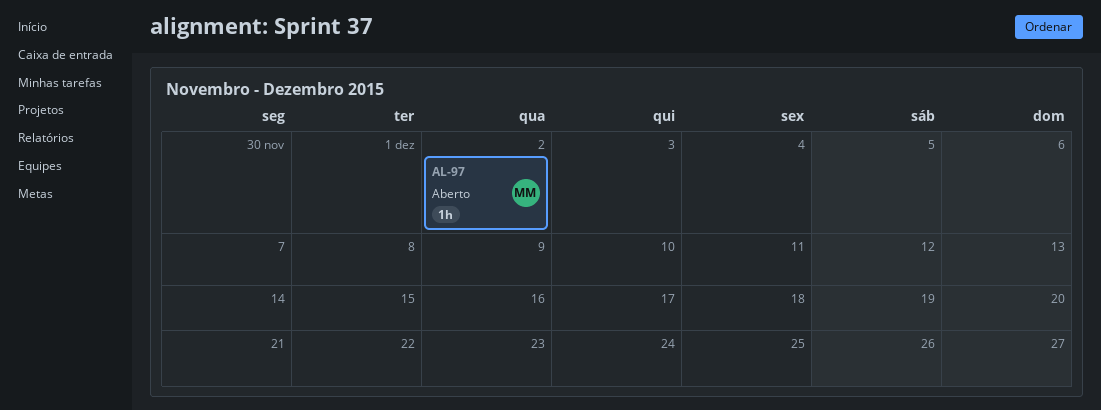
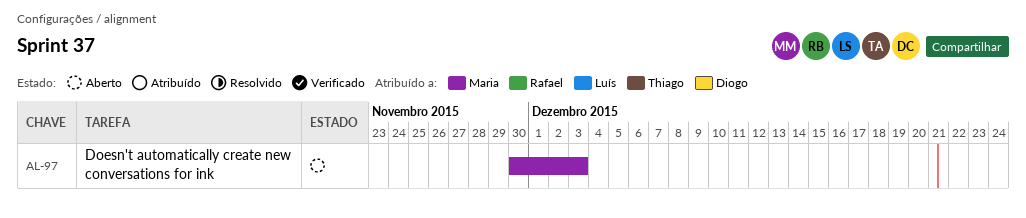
AL-97, due: Dec 2 -> Dec 3

